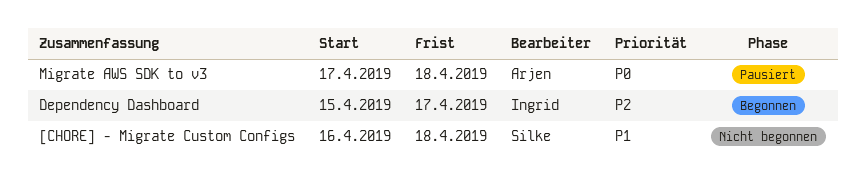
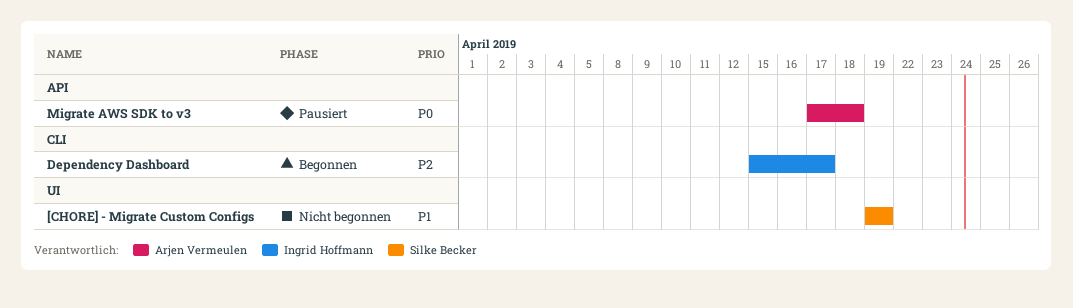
[CHORE] - Migrate Custom Configs, start: Apr 16 -> Apr 19
[CHORE] - Migrate Custom Configs, due: Apr 18 -> Apr 19

